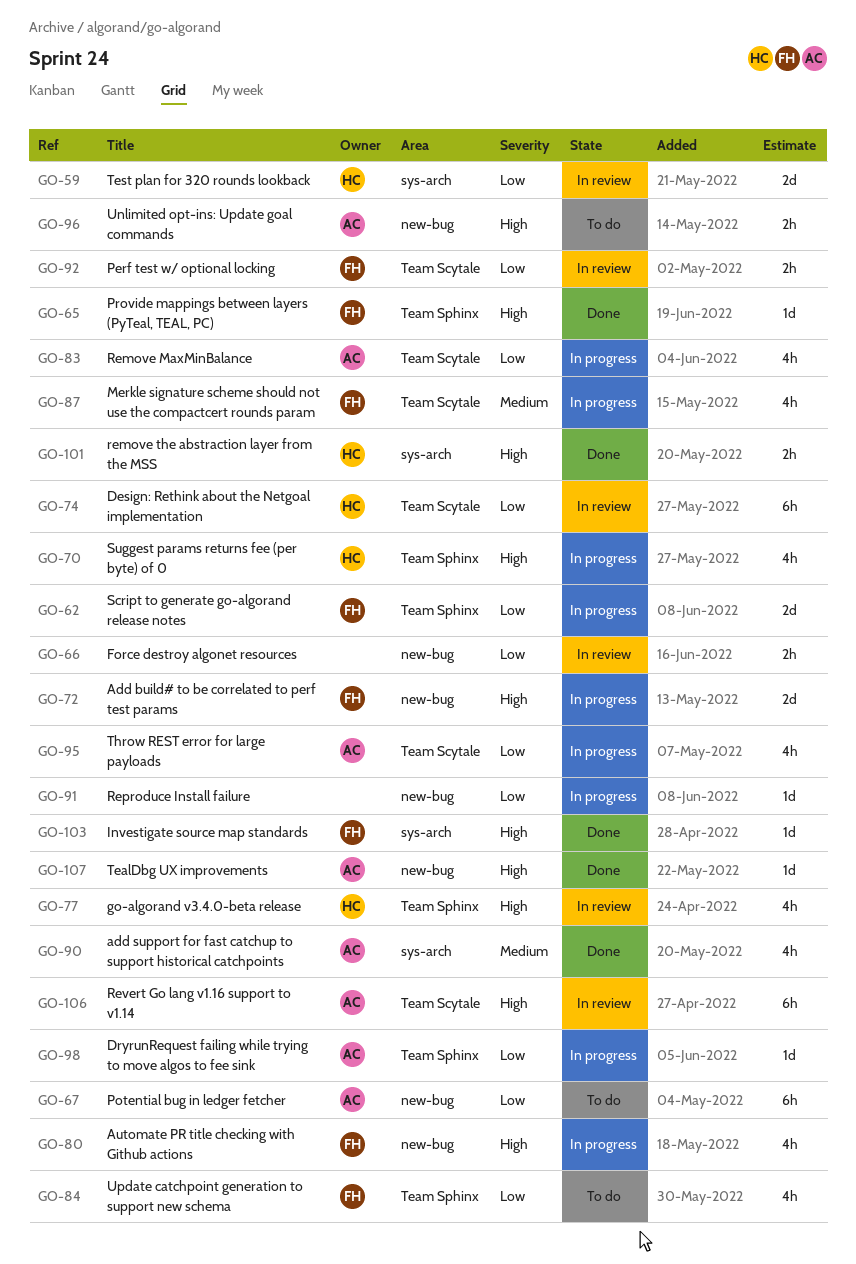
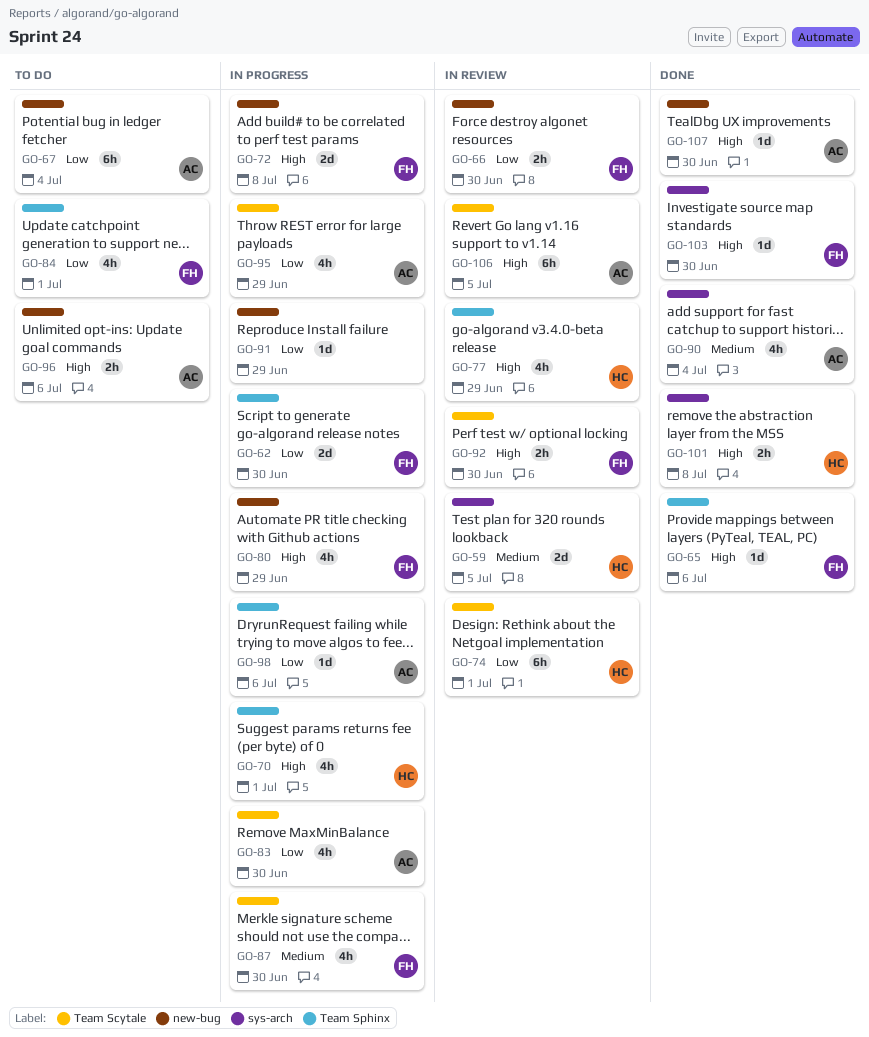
GO-59, priority: Low -> Medium
GO-66, owner: none -> FH
GO-92, priority: Low -> High

